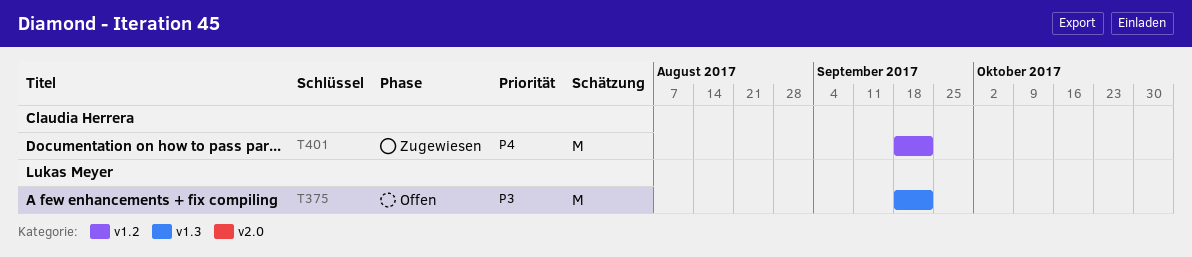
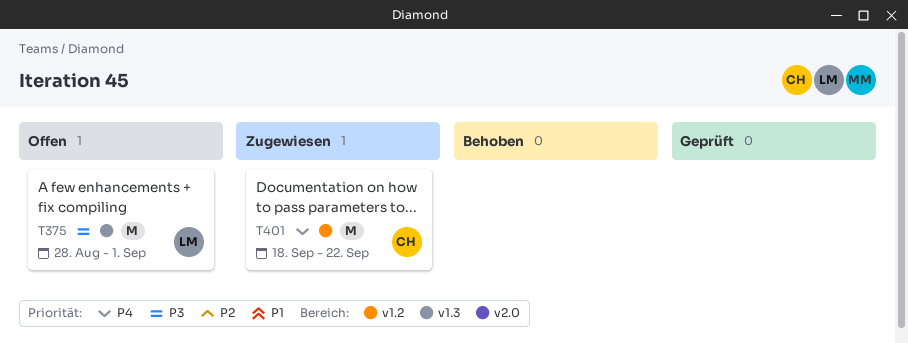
T375, start: Sep 18 -> Aug 28
T375, due: Sep 22 -> Sep 1

